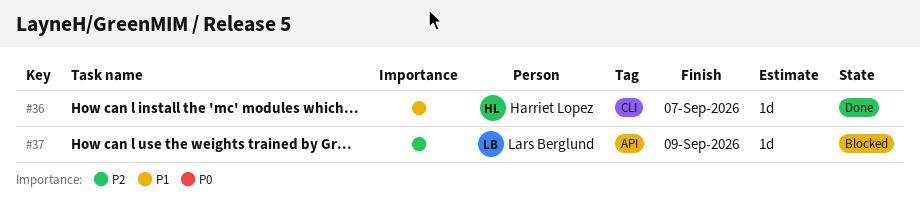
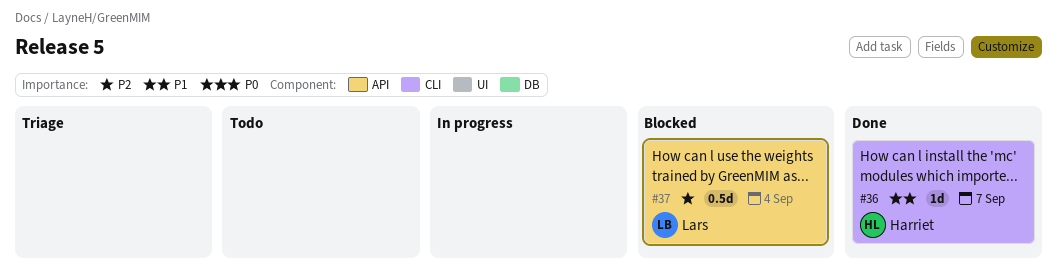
#37, estimate: 1d -> 0.5d
#37, due: Sep 9 -> Sep 4

